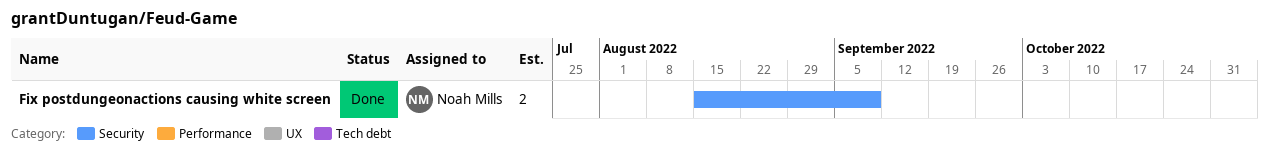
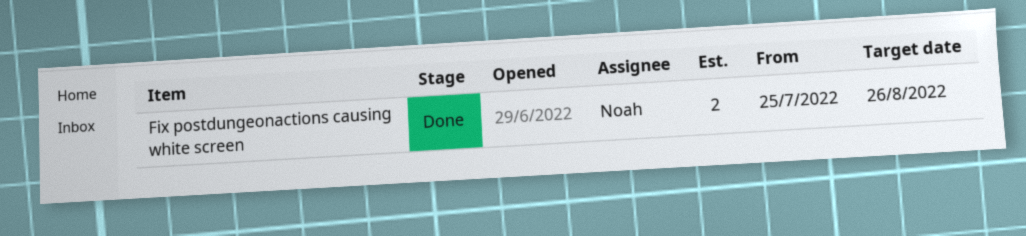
Fix postdungeonactions causing white screen, start: Aug 15 -> Jul 25
Fix postdungeonactions causing white screen, due: Sep 9 -> Aug 26

